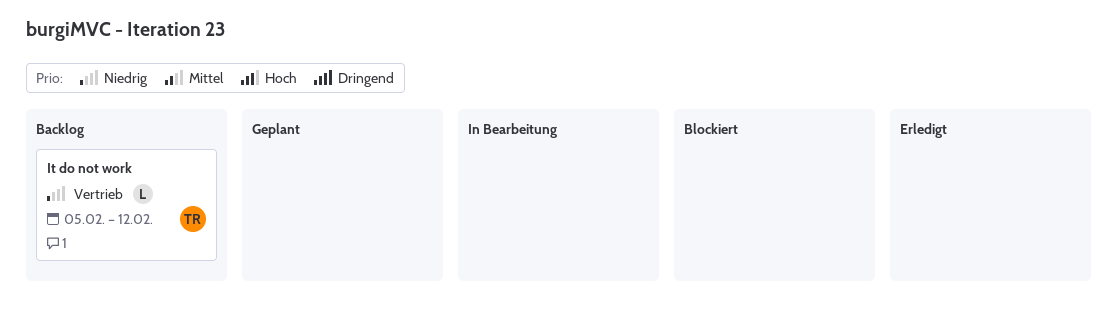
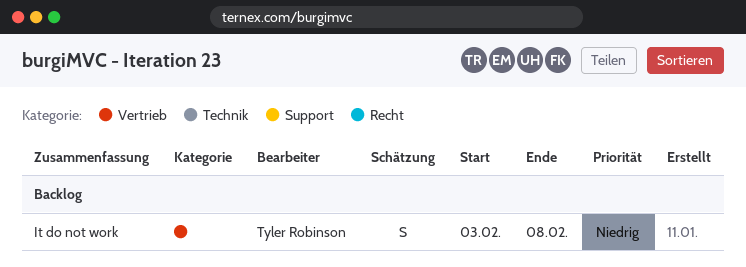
It do not work, estimate: L -> S
It do not work, start: Feb 5 -> Feb 3
It do not work, due: Feb 12 -> Feb 8

